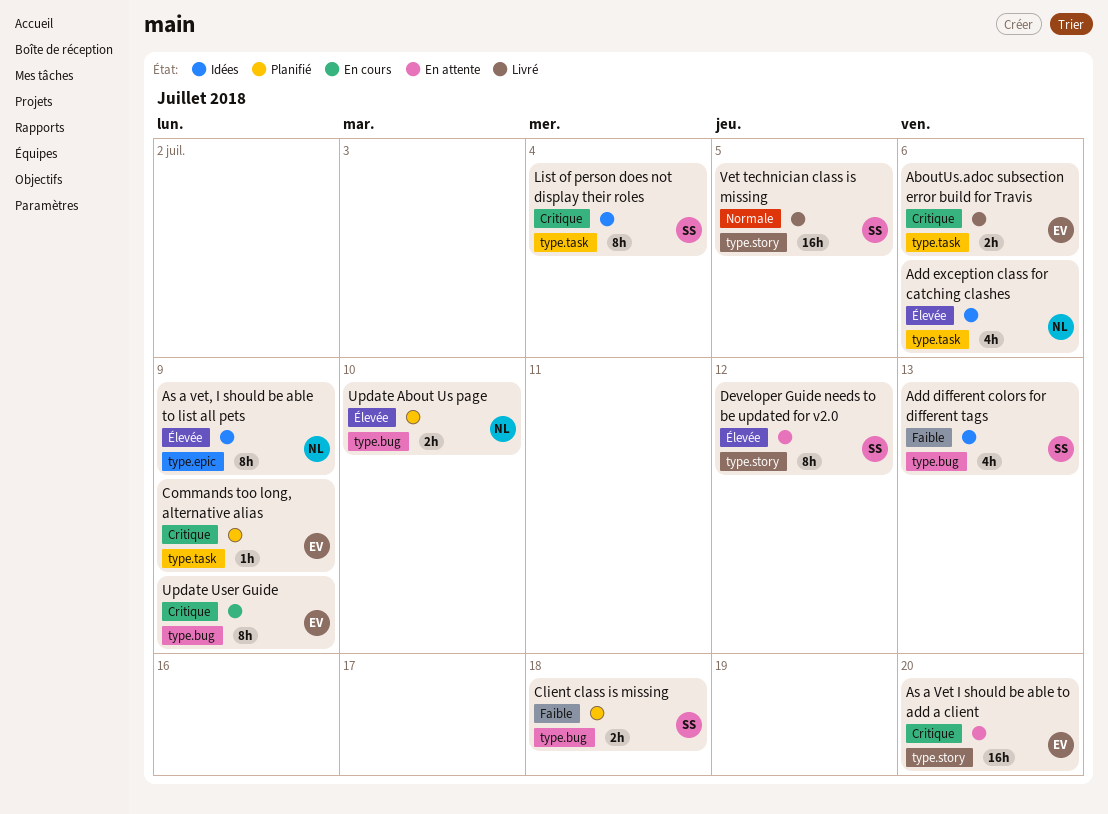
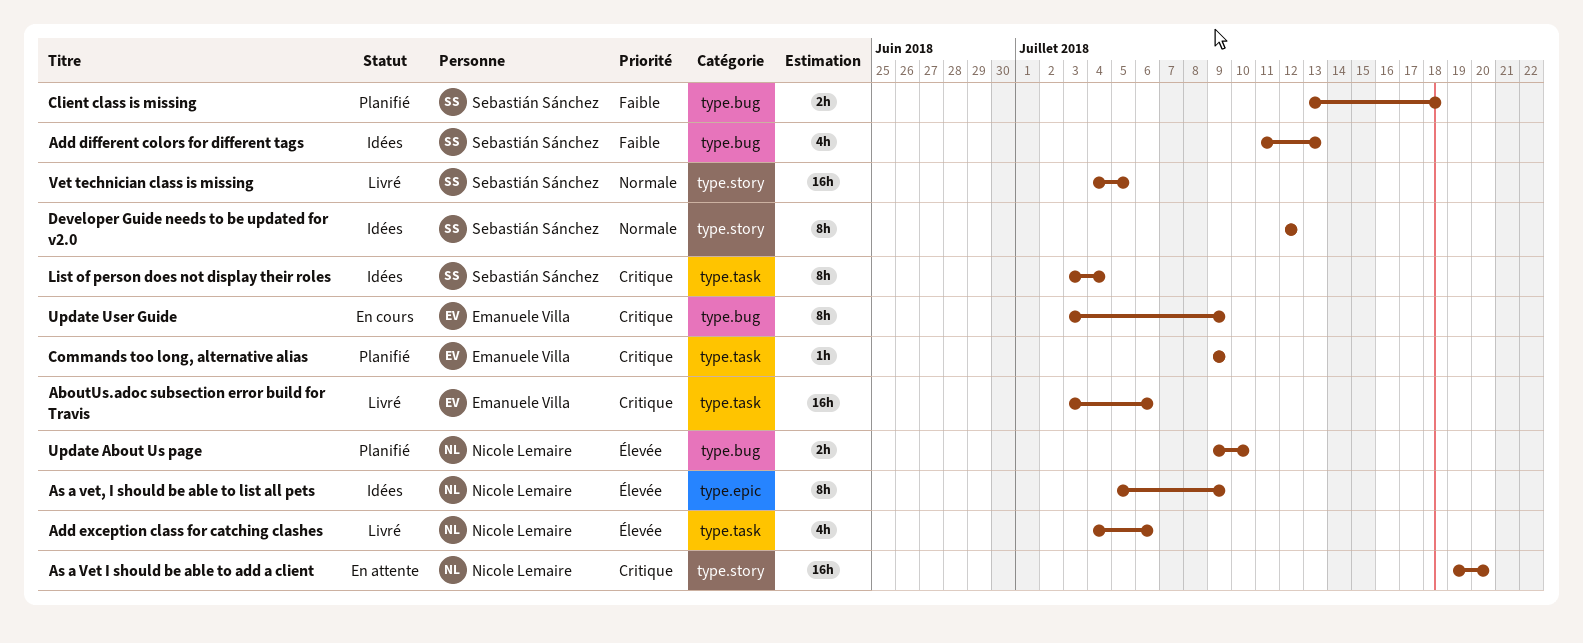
AboutUs.adoc subsection error build for Travis, estimate: 2h -> 16h
Add exception class for catching clashes, status: Idées -> Livré
As a Vet I should be able to add a client, owner: Emanuele Villa -> Nicole Lemaire
Developer Guide needs to be updated for v2.0, status: En attente -> Idées
Developer Guide needs to be updated for v2.0, priority: Élevée -> Normale

